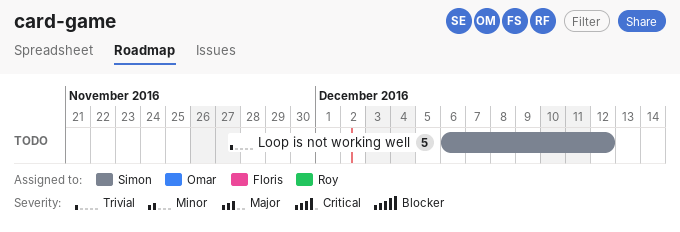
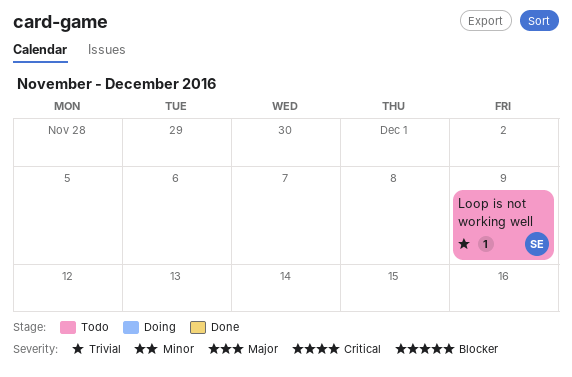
Loop is not working well, estimate: 5 -> 1
Loop is not working well, due: Dec 12 -> Dec 9

